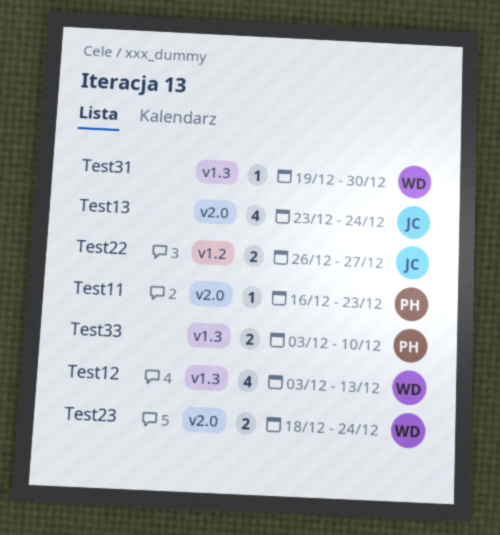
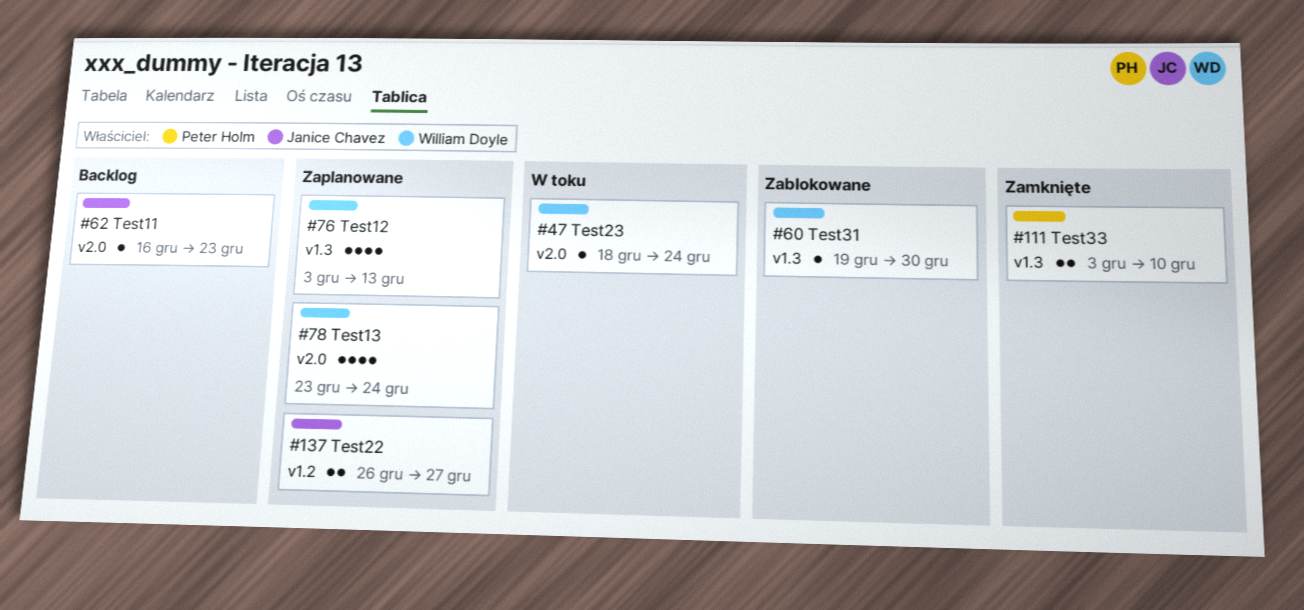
Test11, owner: Peter Holm -> Janice Chavez
Test13, owner: Janice Chavez -> William Doyle
Test23, estimate: 2 -> 1

